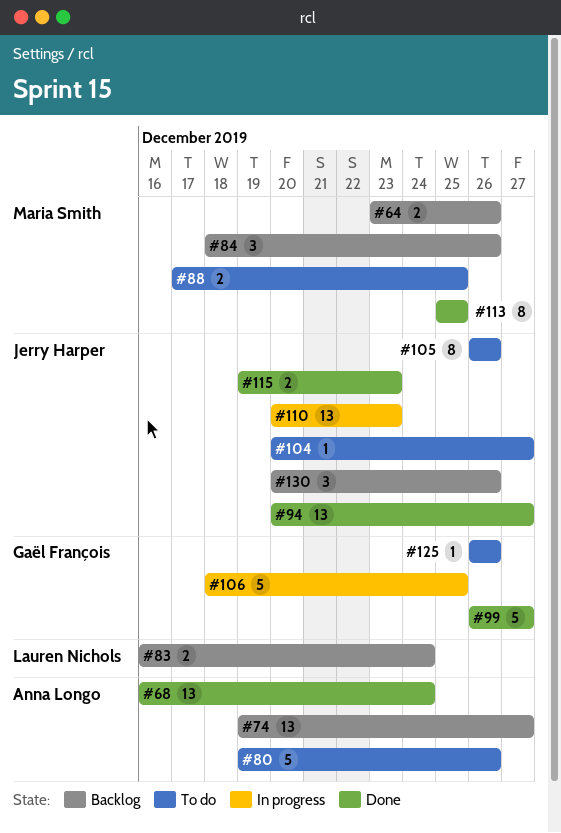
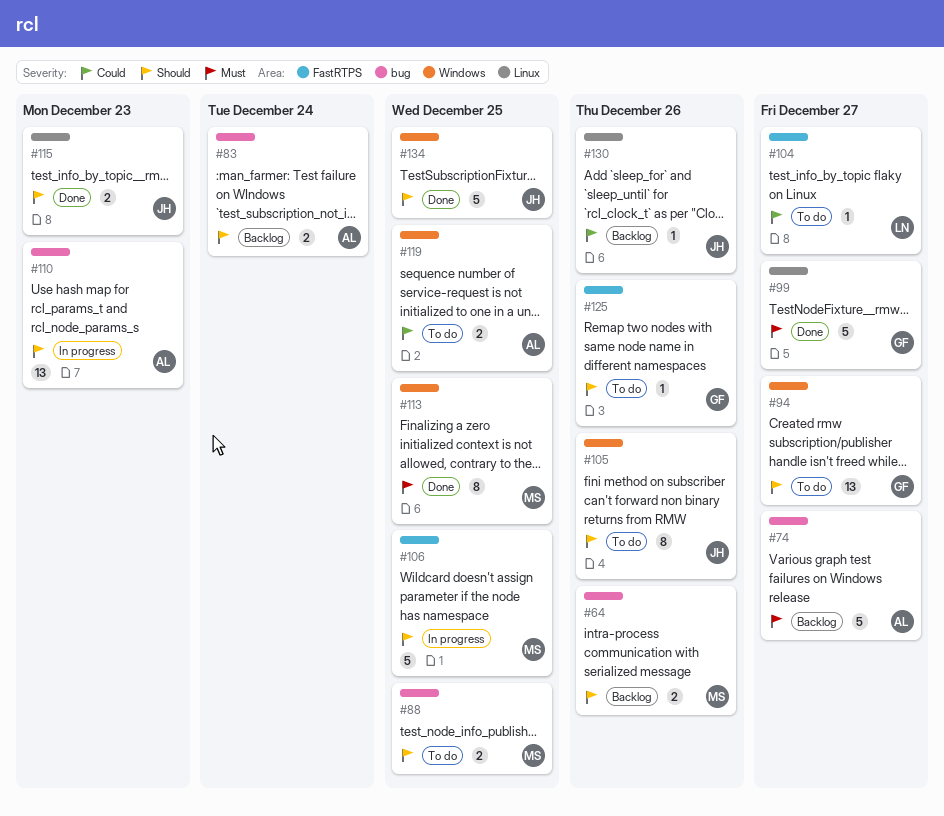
#68: present -> none
#74, estimate: 13 -> 5
#80: present -> none
#83, owner: Lauren Nichols -> Anna Longo
#84: present -> none
#94, status: Done -> To do
#94, owner: Jerry Harper -> Gaël François
#104, owner: Jerry Harper -> Lauren Nichols
#106, owner: Gaël François -> Maria Smith
#110, owner: Jerry Harper -> Anna Longo
#119: none -> present
#130, estimate: 3 -> 1
#134: none -> present

